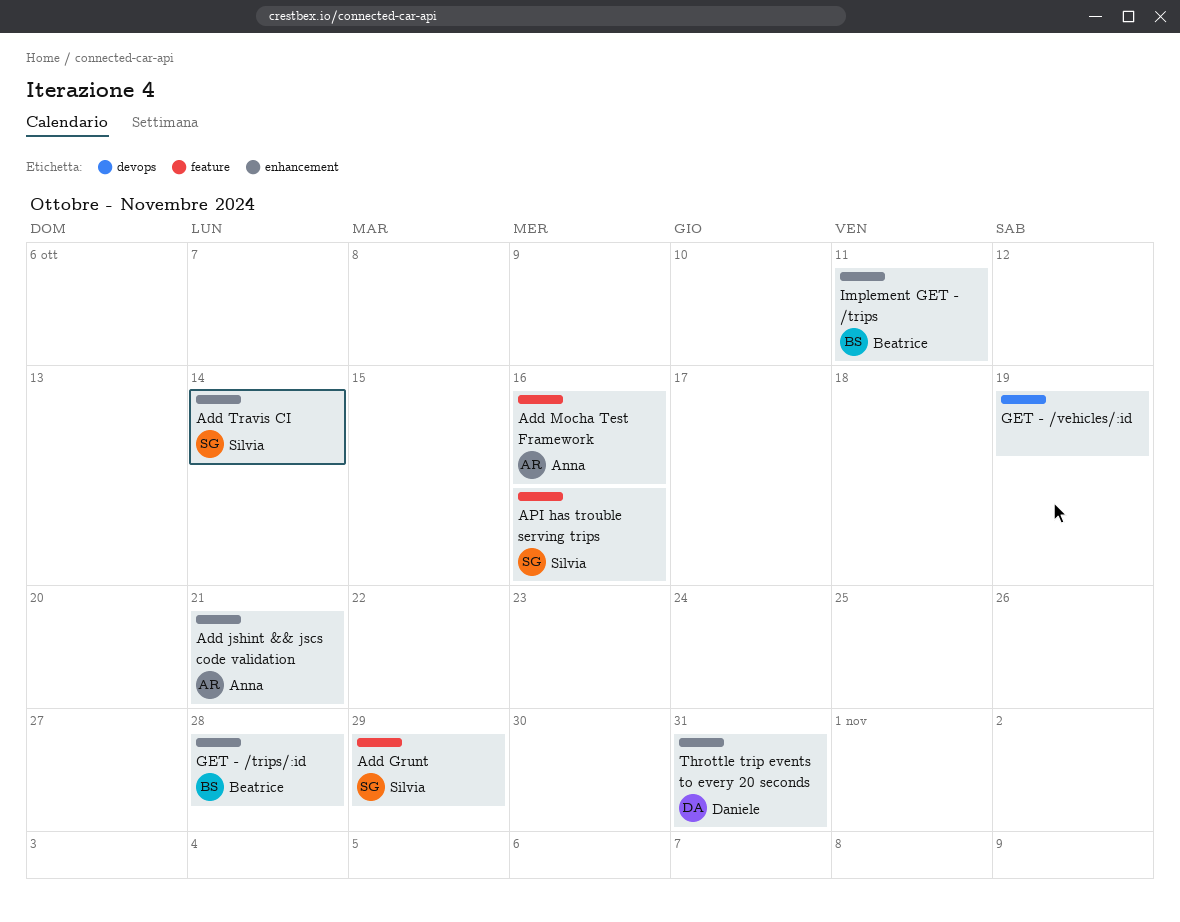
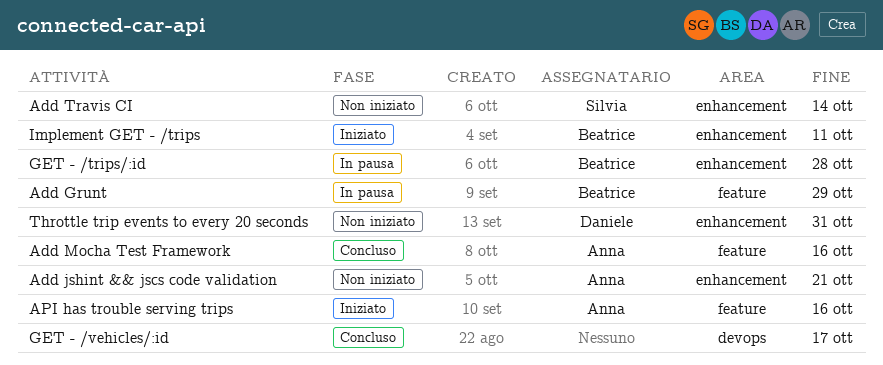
Add Grunt, owner: Silvia -> Beatrice
API has trouble serving trips, owner: Silvia -> Anna
GET - /vehicles/:id, due: Oct 19 -> Oct 17

